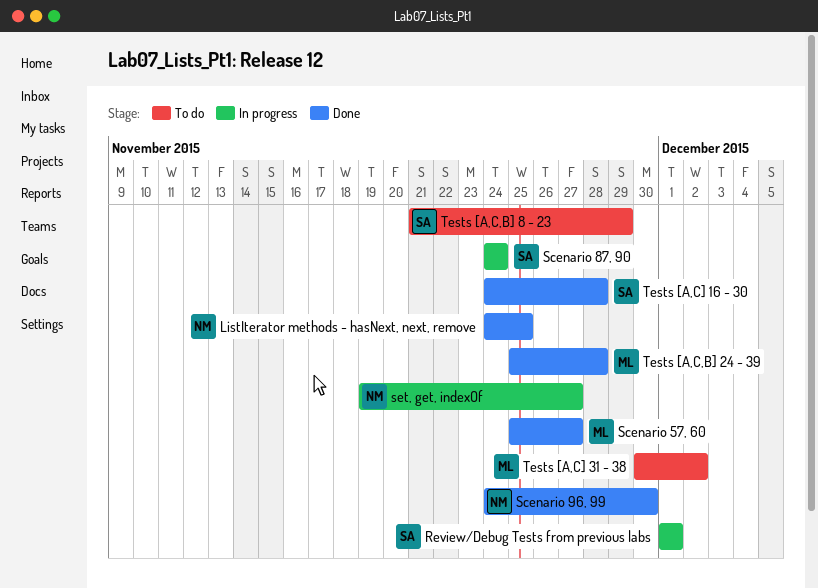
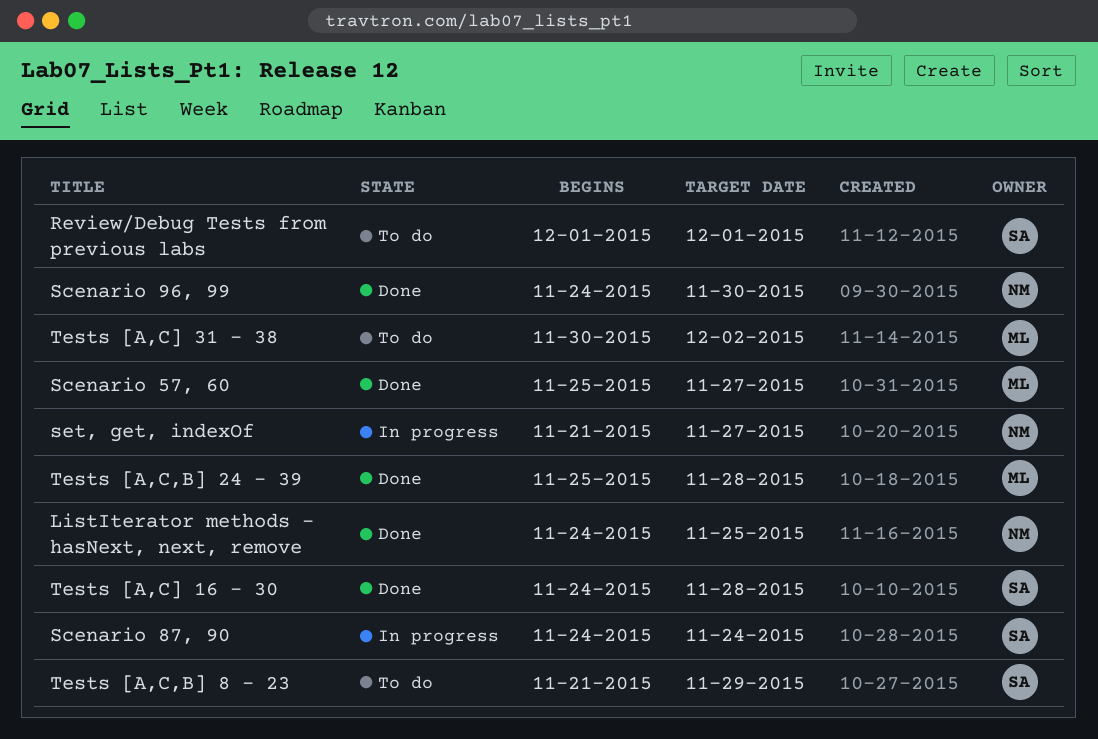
Review/Debug Tests from previous labs, status: In progress -> To do
set, get, indexOf, start: Nov 19 -> Nov 21

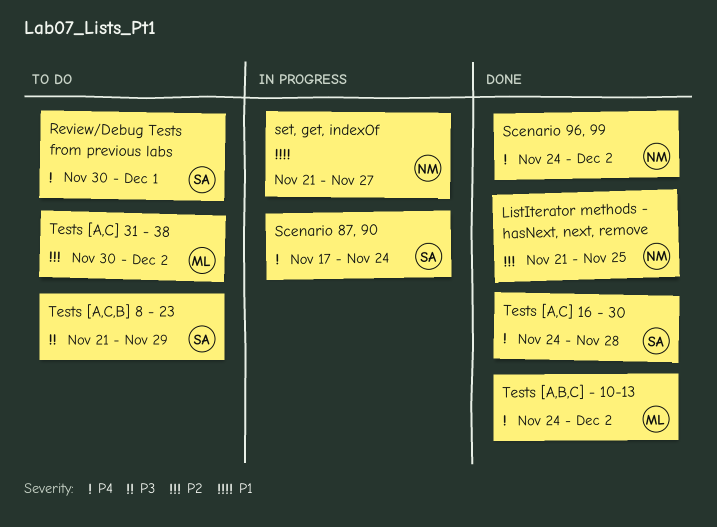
ListIterator methods - hasNext, next, remove, start: Nov 24 -> Nov 21
Review/Debug Tests from previous labs, start: Dec 1 -> Nov 30
Scenario 57, 60: present -> none
Scenario 87, 90, start: Nov 24 -> Nov 17
Scenario 96, 99, due: Nov 30 -> Dec 2
Tests [A,B,C] - 10-13: none -> present
Tests [A,C,B] 24 - 39: present -> none

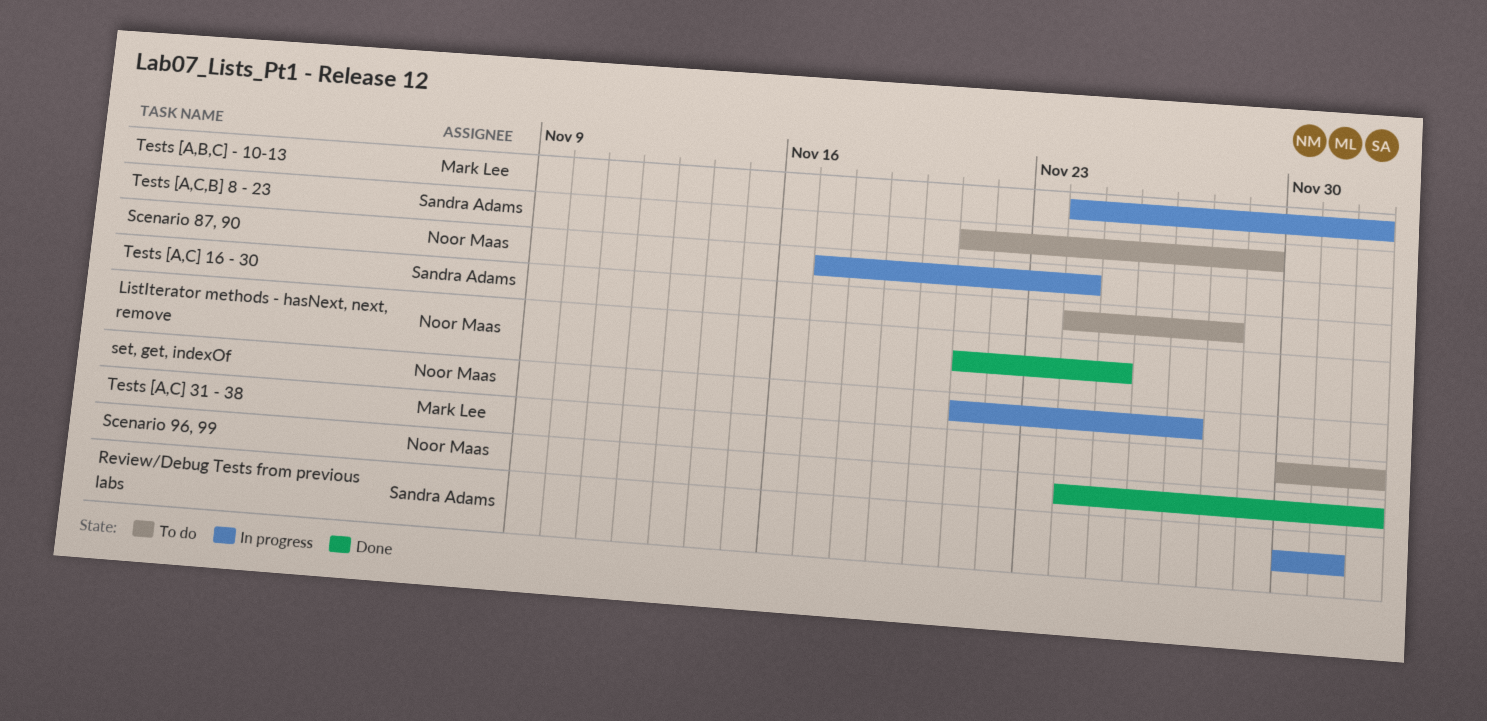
Review/Debug Tests from previous labs, status: To do -> In progress
Scenario 87, 90, owner: Sandra Adams -> Noor Maas
Tests [A,B,C] - 10-13, status: Done -> In progress
Tests [A,C] 16 - 30, status: Done -> To do

